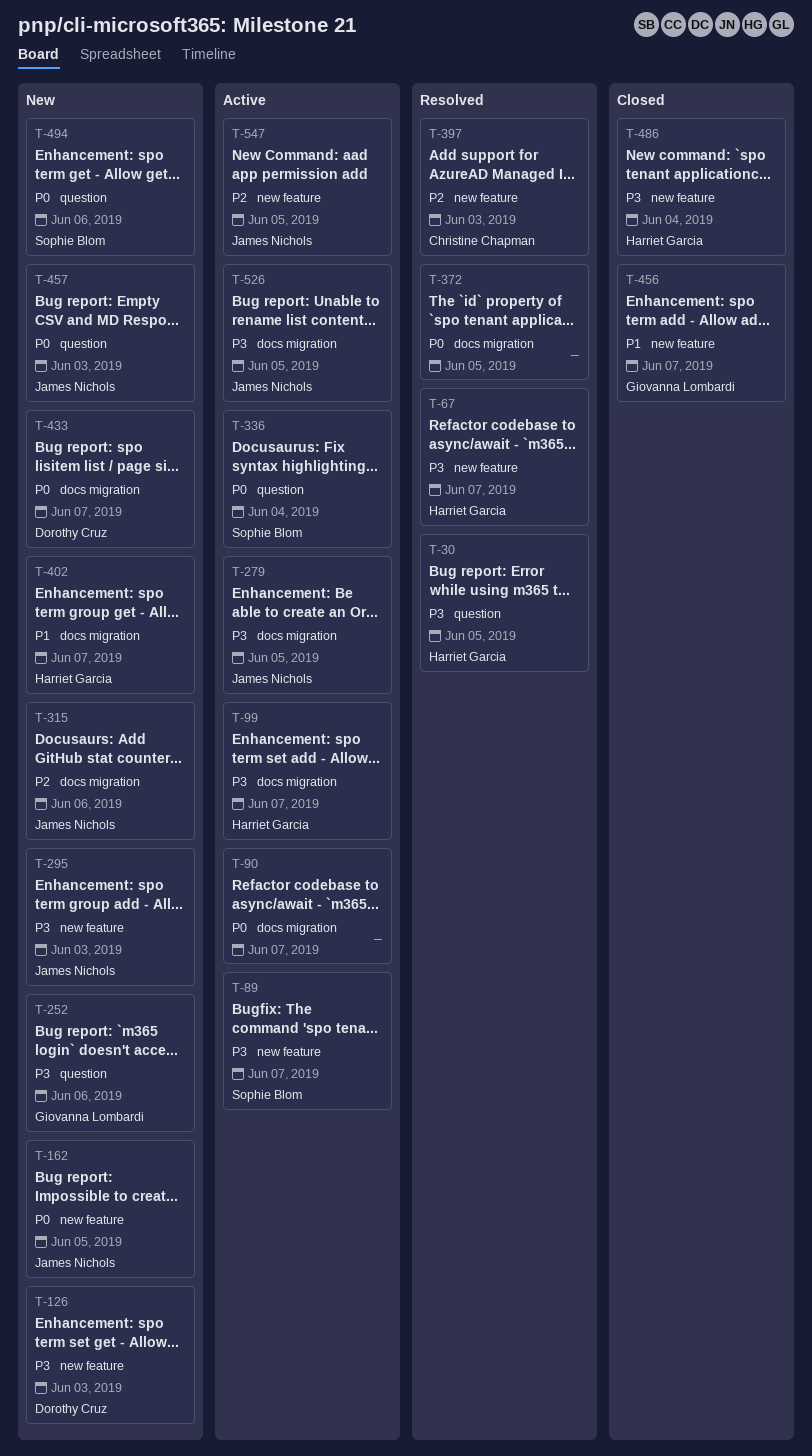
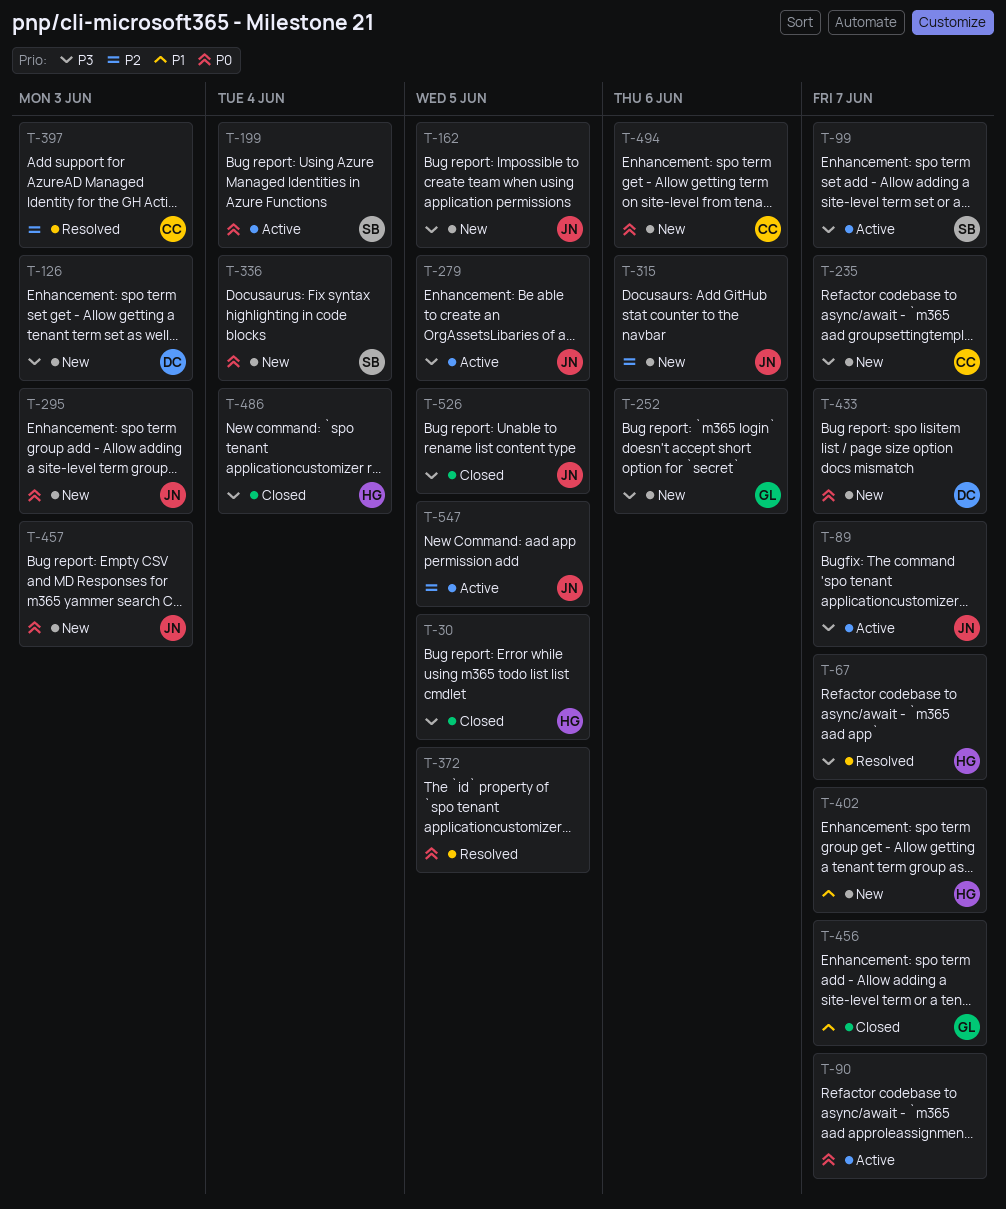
T-30, status: Resolved -> Closed
T-89, owner: Sophie Blom -> James Nichols
T-99, owner: Harriet Garcia -> Sophie Blom
T-162, priority: P0 -> P3
T-199: none -> present
T-235: none -> present
T-295, priority: P3 -> P0
T-336, status: Active -> New
T-494, owner: Sophie Blom -> Christine Chapman
T-526, status: Active -> Closed

